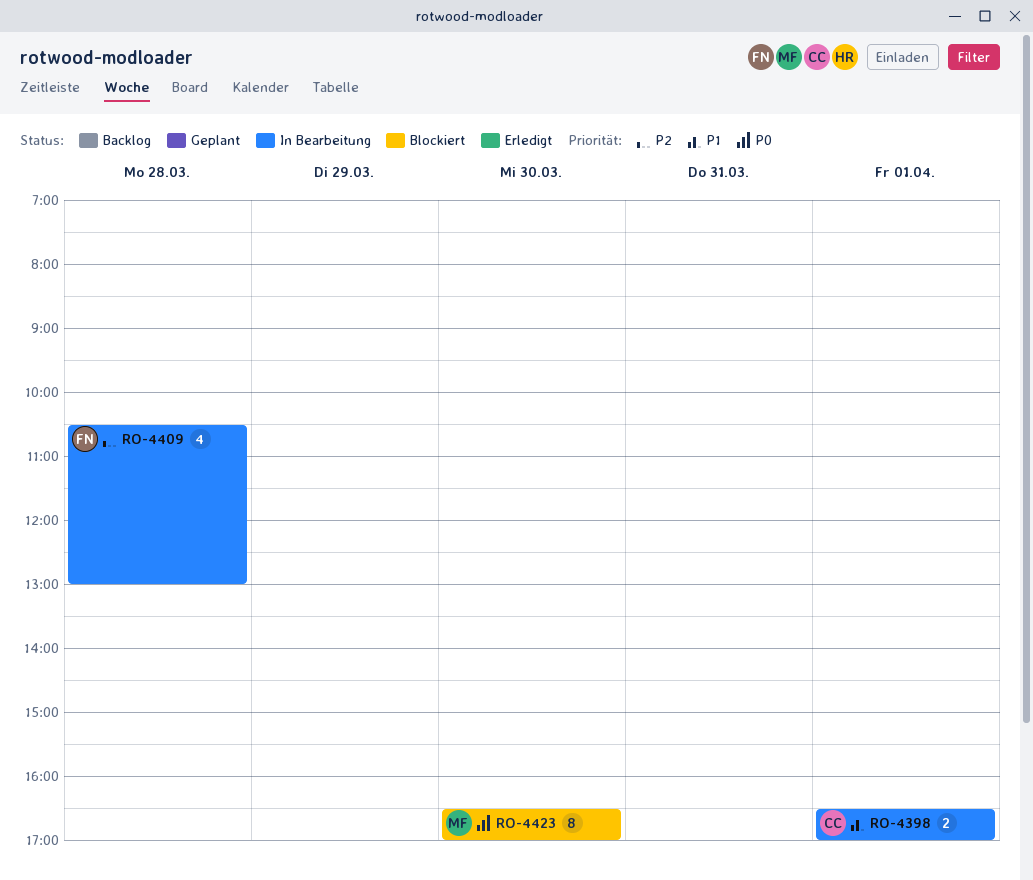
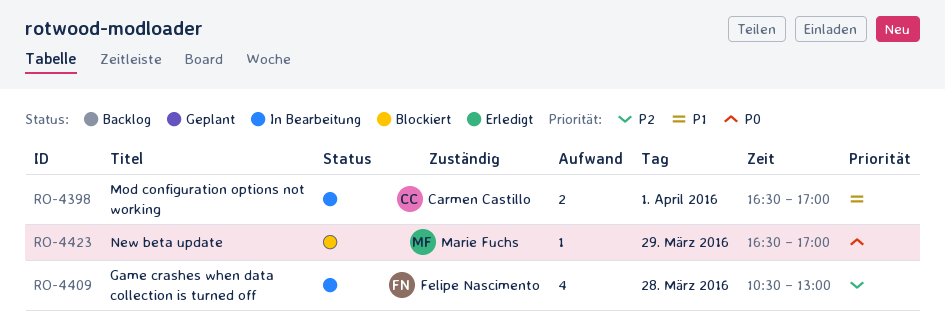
RO-4423, estimate: 8 -> 1
RO-4423, day: Mar 30 -> Mar 29

